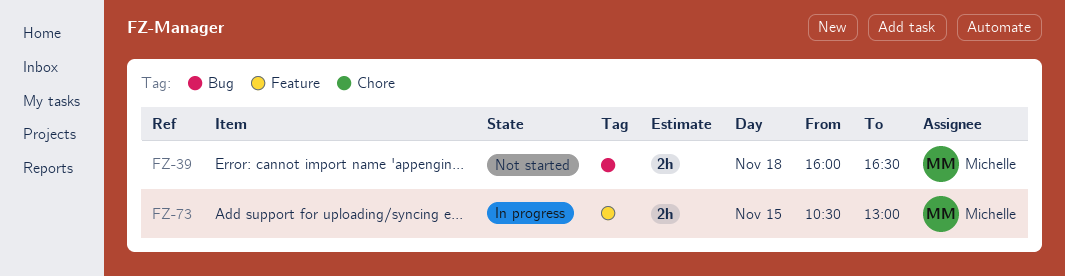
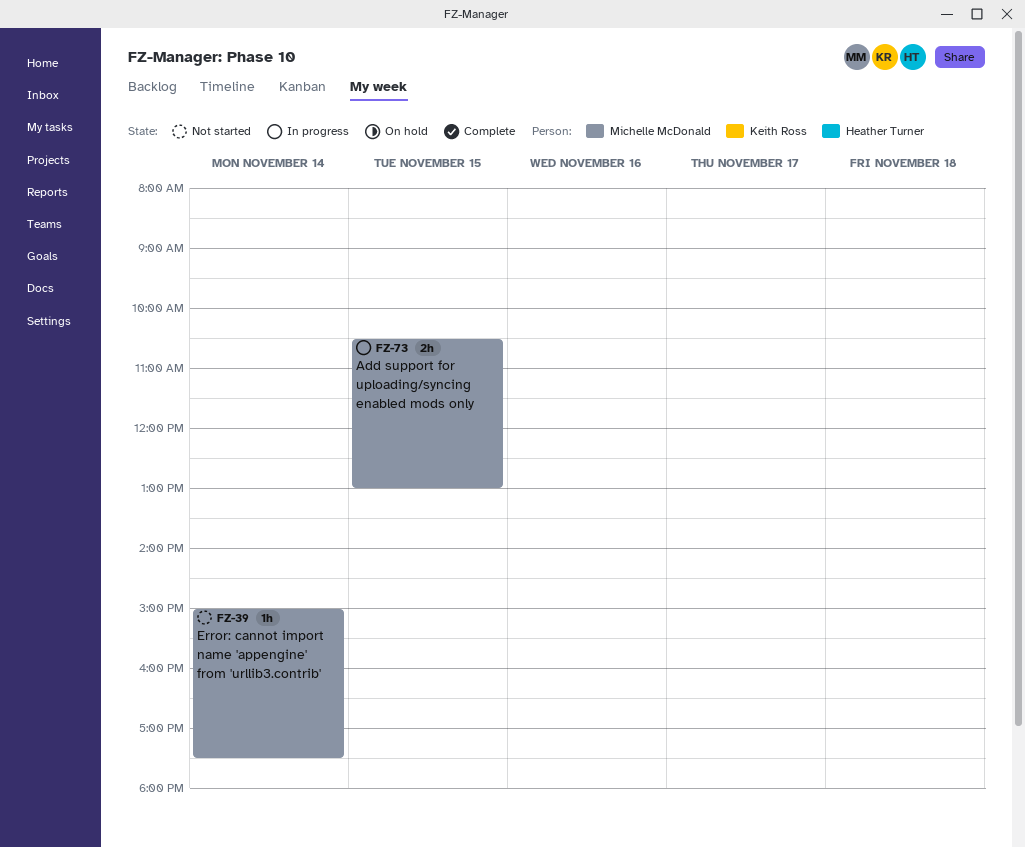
FZ-39, estimate: 2h -> 1h
FZ-39, day: Nov 18 -> Nov 14
FZ-39, begins: 16:00 -> 15:00
FZ-39, ends: 16:30 -> 17:30

